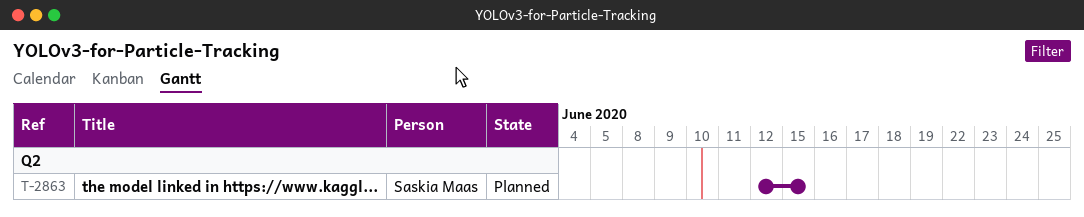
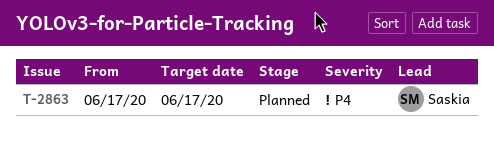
T-2863, start: Jun 12 -> Jun 17
T-2863, due: Jun 15 -> Jun 17

